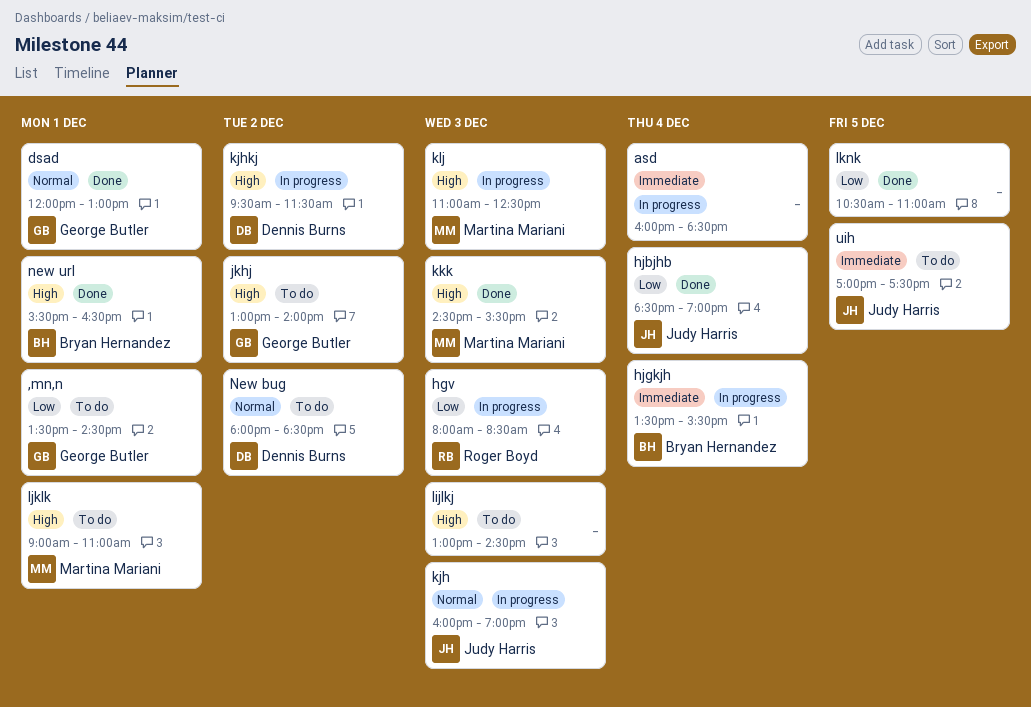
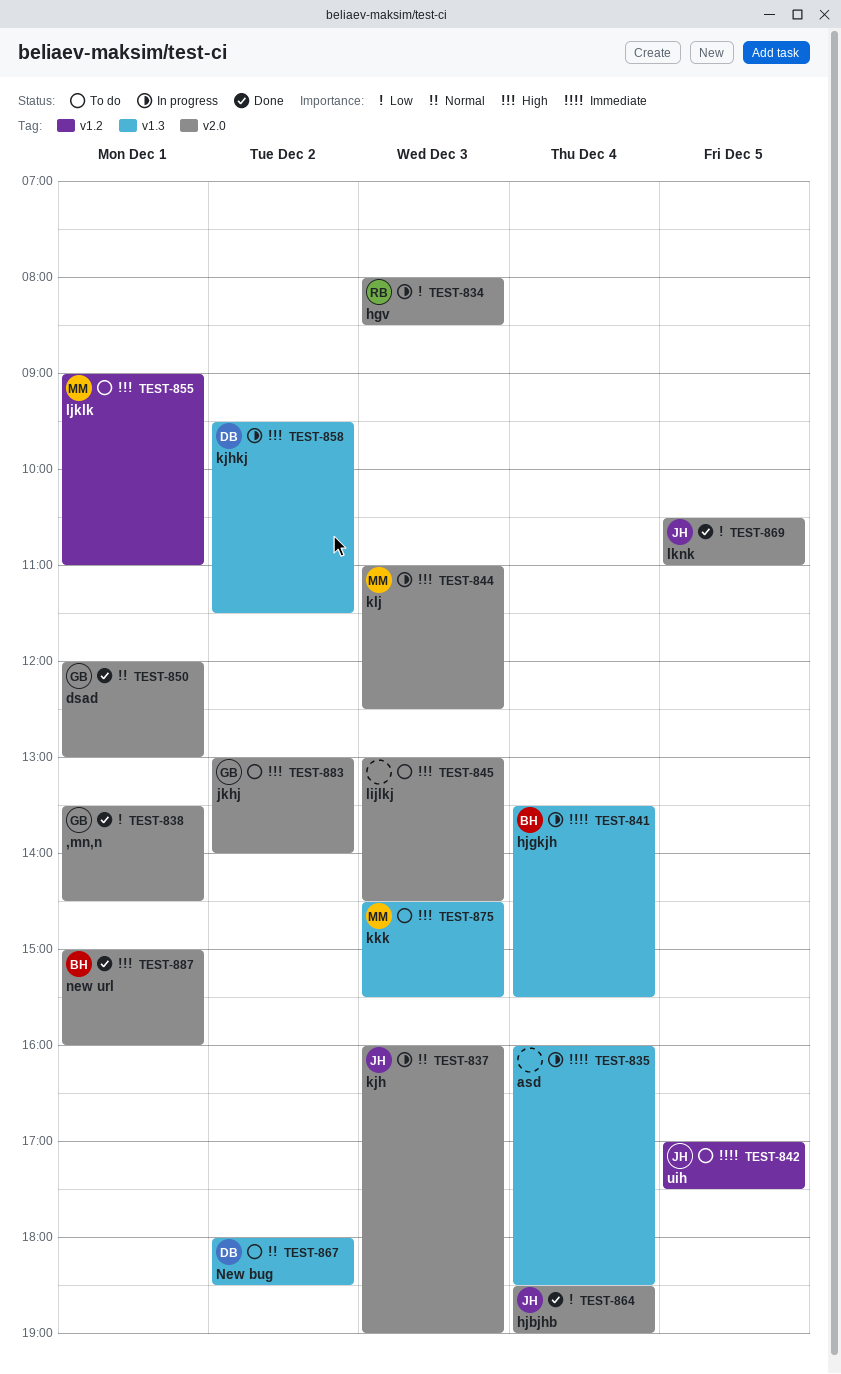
,mn,n, status: To do -> Done
kkk, status: Done -> To do
lknk, owner: none -> Judy Harris
new url, begins: 15:30 -> 15:00
new url, ends: 16:30 -> 16:00

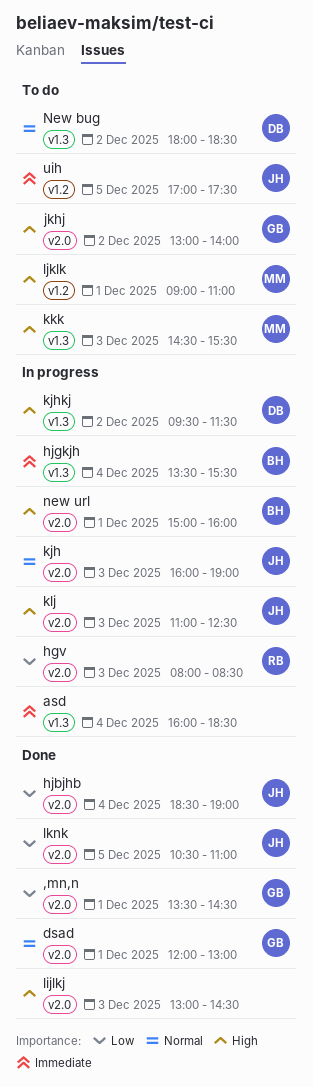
klj, owner: MM -> JH
lijlkj, status: To do -> Done
new url, status: Done -> In progress

